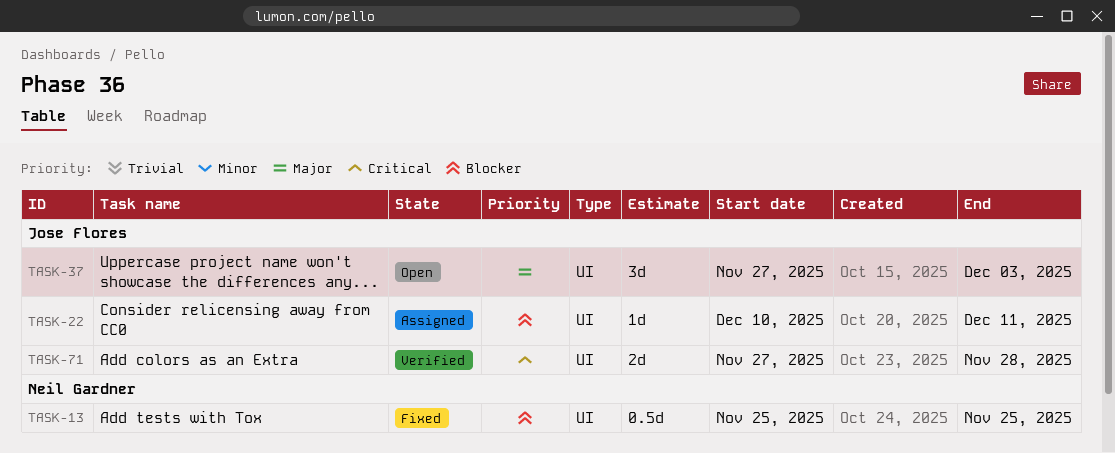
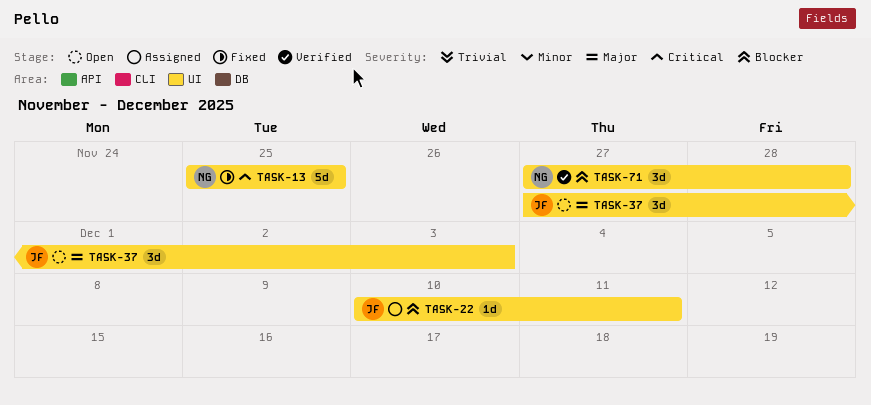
TASK-13, priority: Blocker -> Critical
TASK-13, estimate: 0.5d -> 5d
TASK-71, owner: Jose Flores -> Neil Gardner
TASK-71, priority: Critical -> Blocker
TASK-71, estimate: 2d -> 3d

